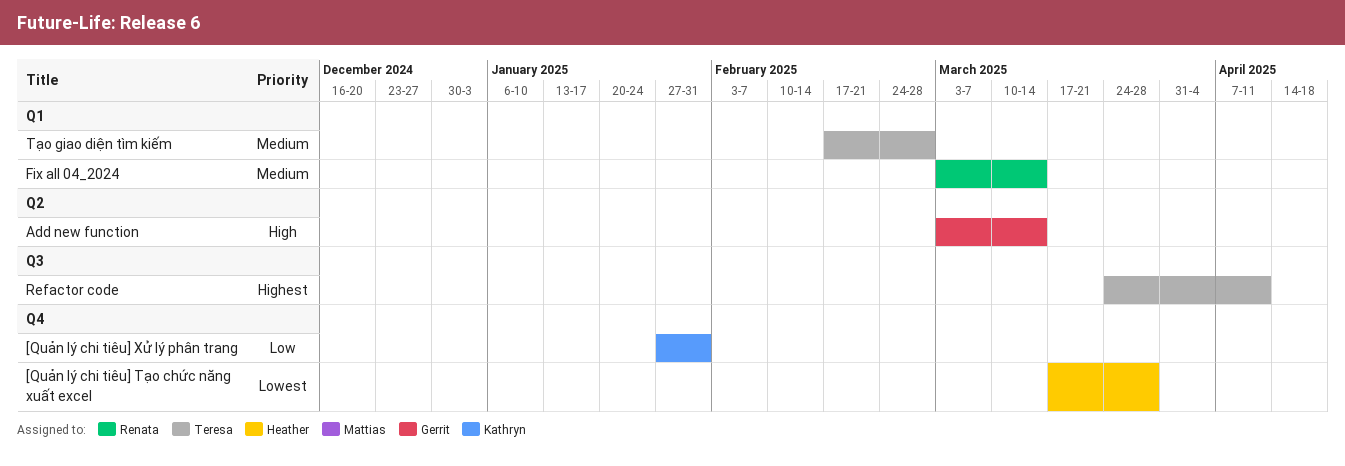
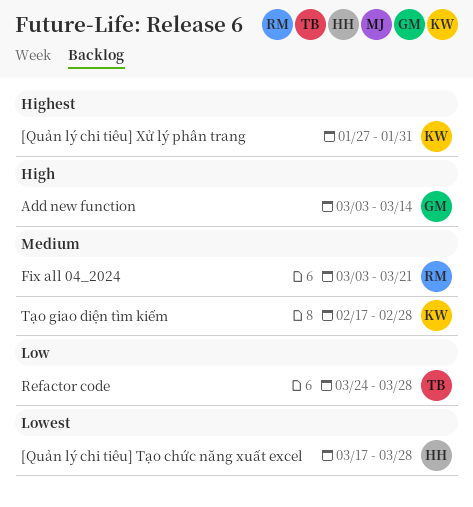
[Quản lý chi tiêu] Xử lý phân trang, priority: Low -> Highest
Fix all 04_2024, due: Mar 14 -> Mar 21
Refactor code, priority: Highest -> Low
Refactor code, due: Apr 11 -> Mar 28
Tạo giao diện tìm kiếm, owner: Teresa -> Kathryn

